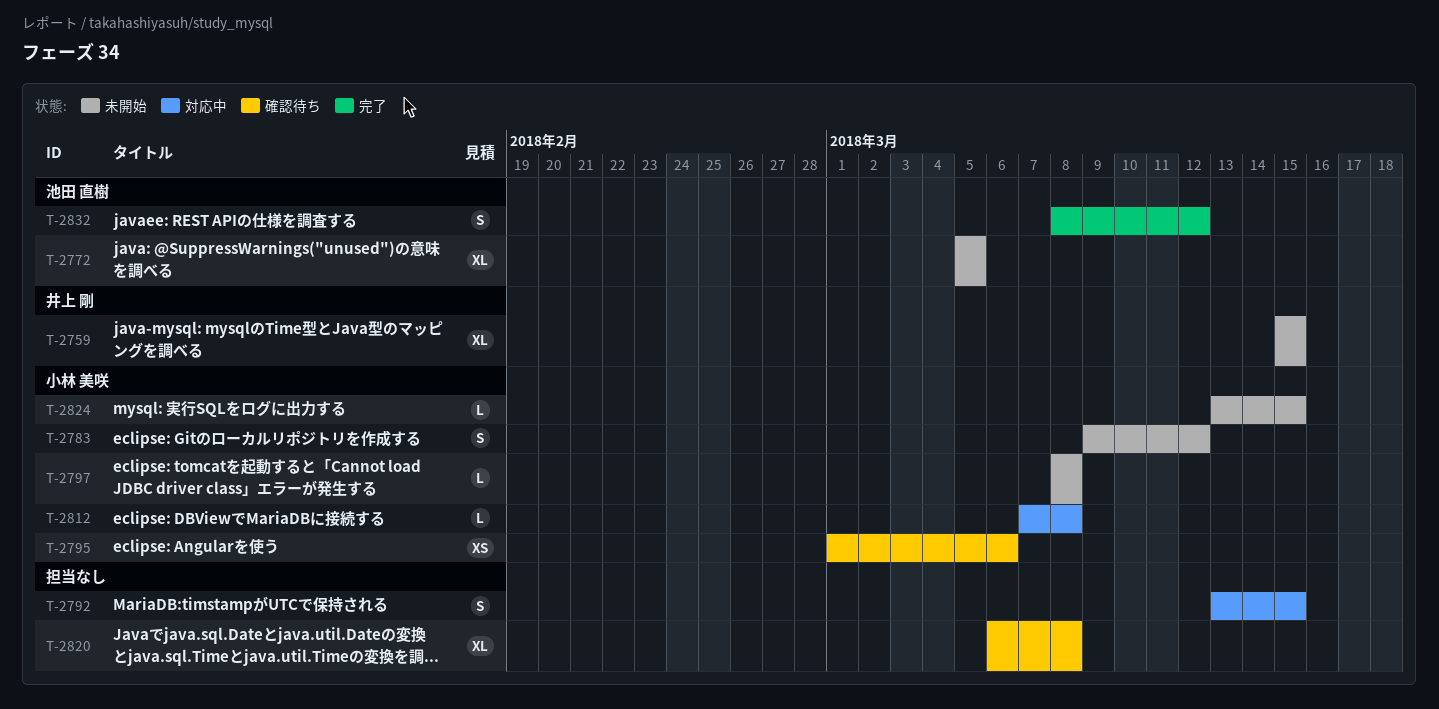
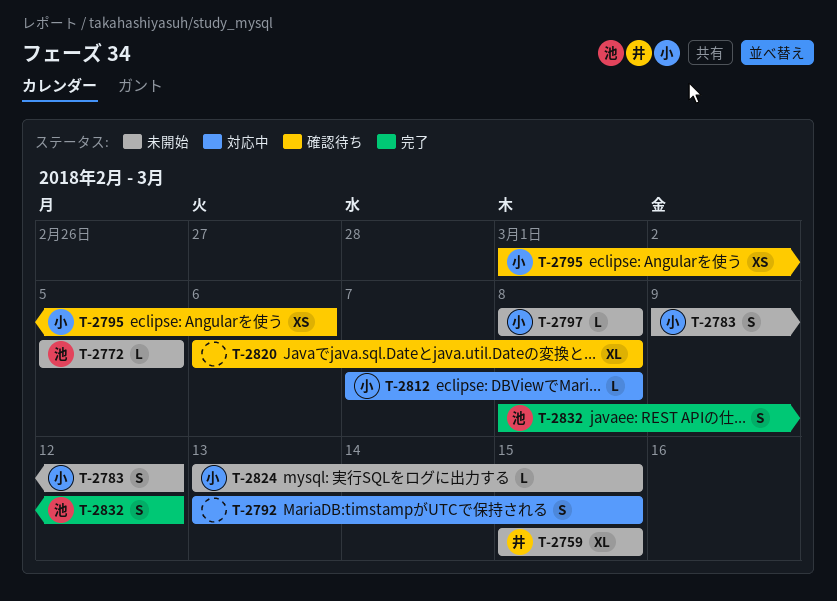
T-2772, estimate: XL -> L

